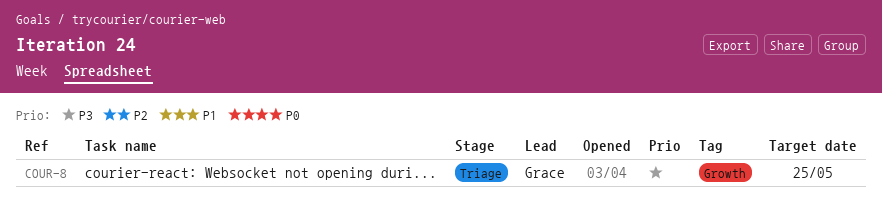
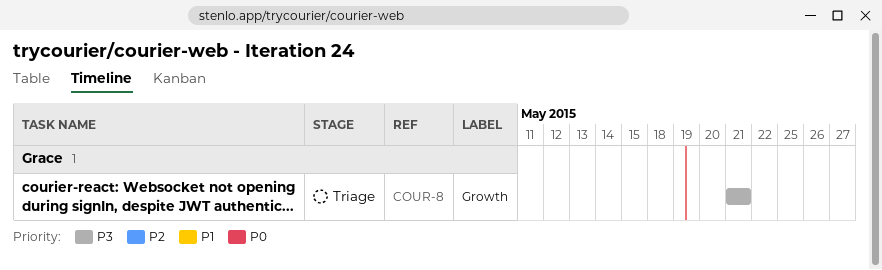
COUR-8, due: May 25 -> May 21

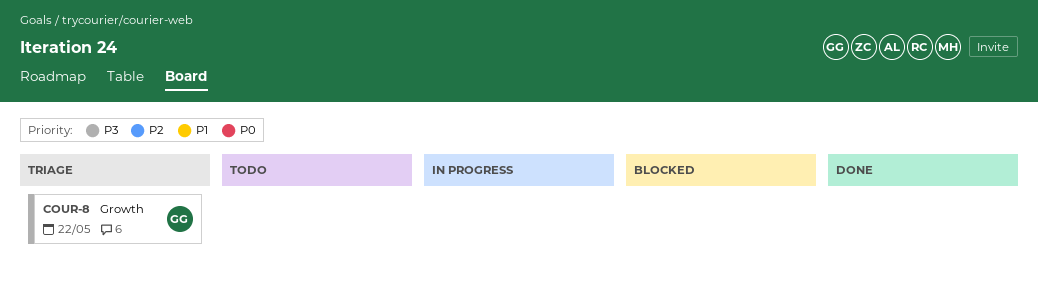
COUR-8, due: May 21 -> May 22

